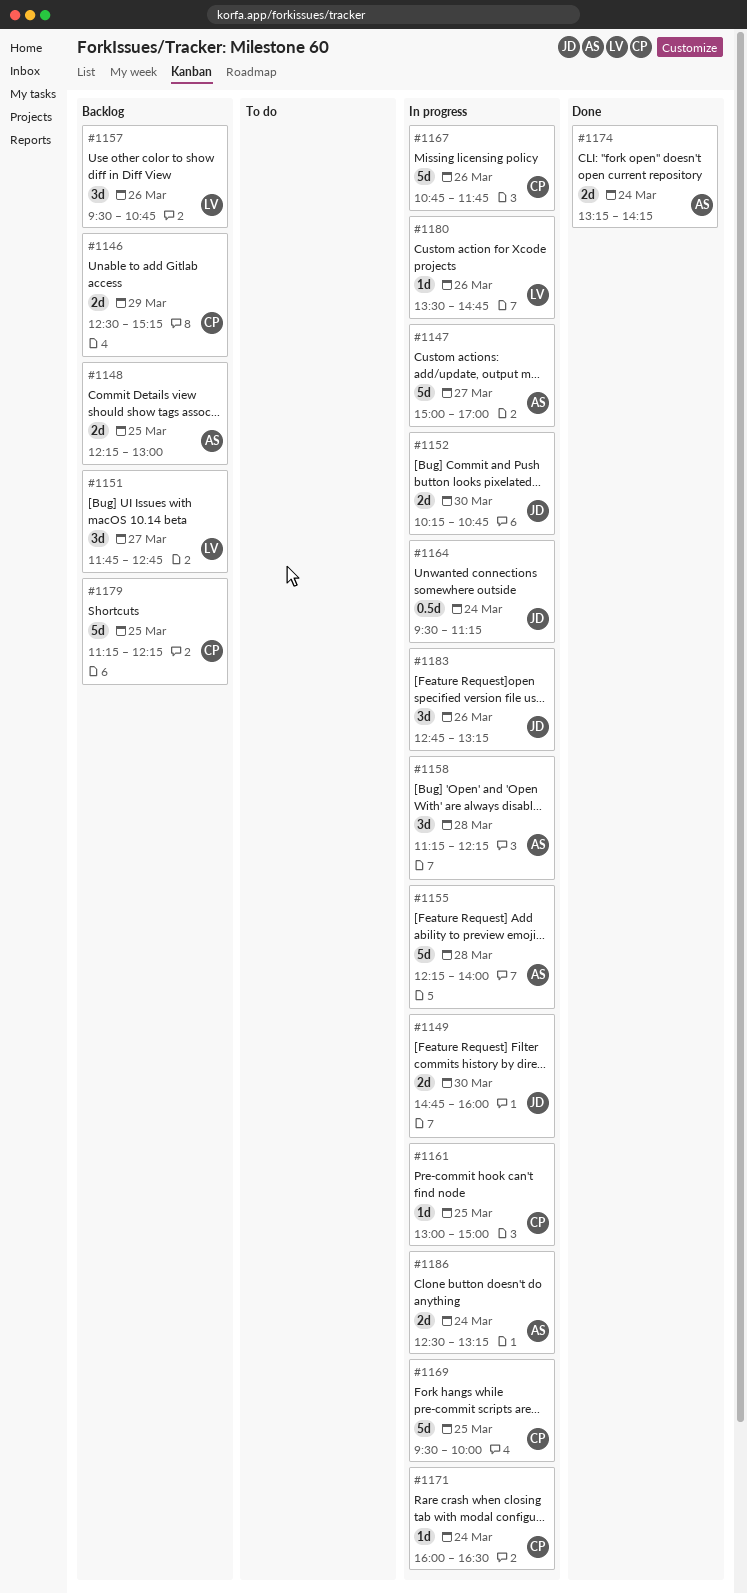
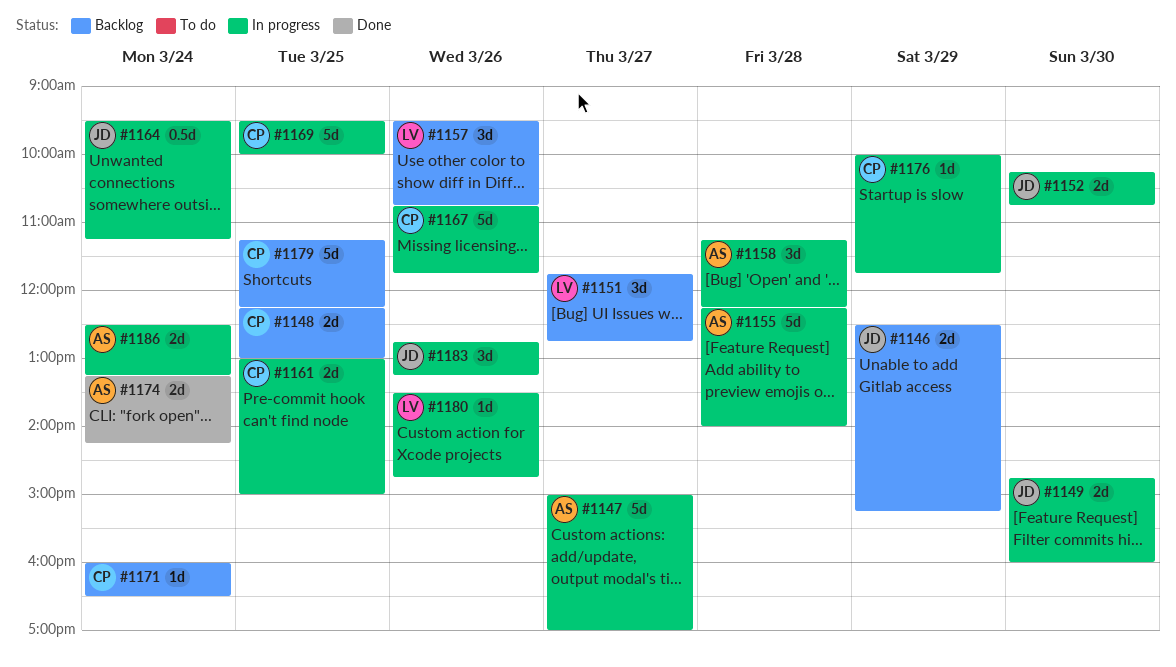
#1146, owner: CP -> JD
#1148, owner: AS -> CP
#1161, estimate: 1d -> 2d
#1171, status: In progress -> Backlog
#1176: none -> present

